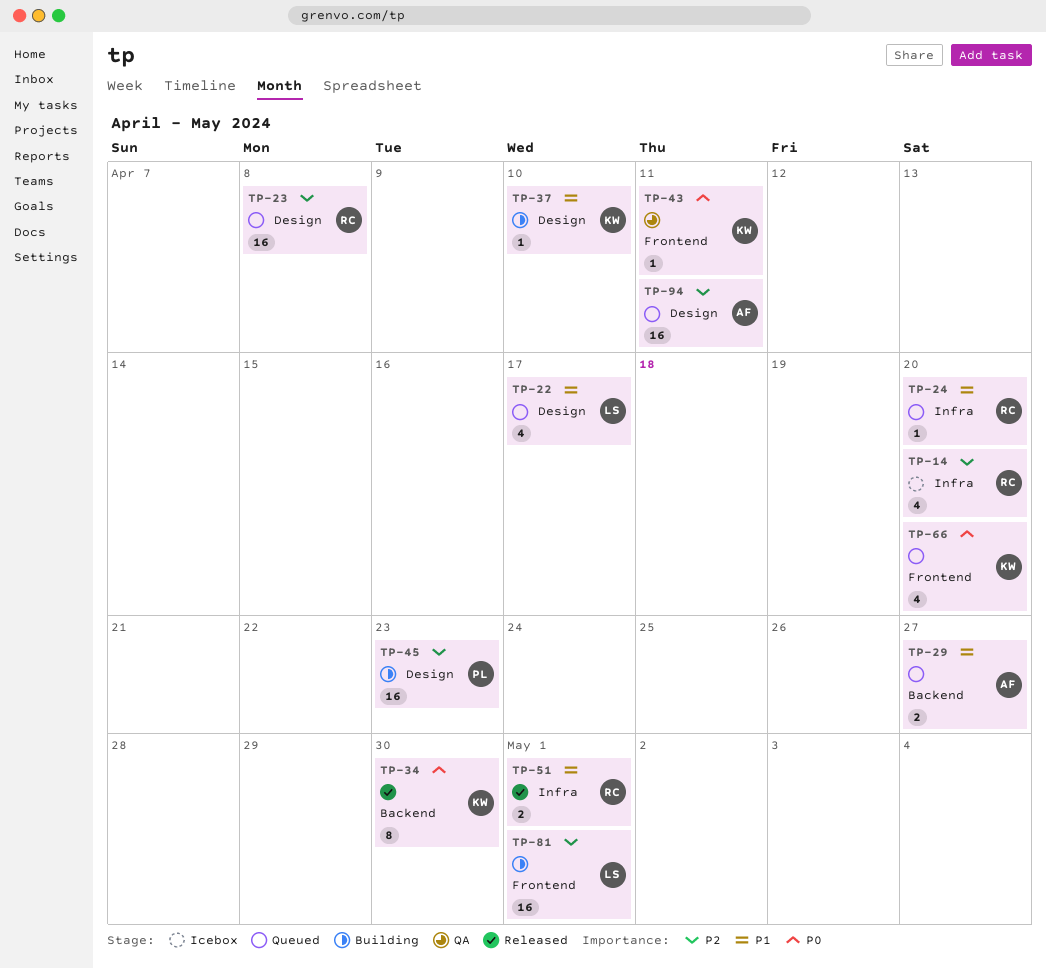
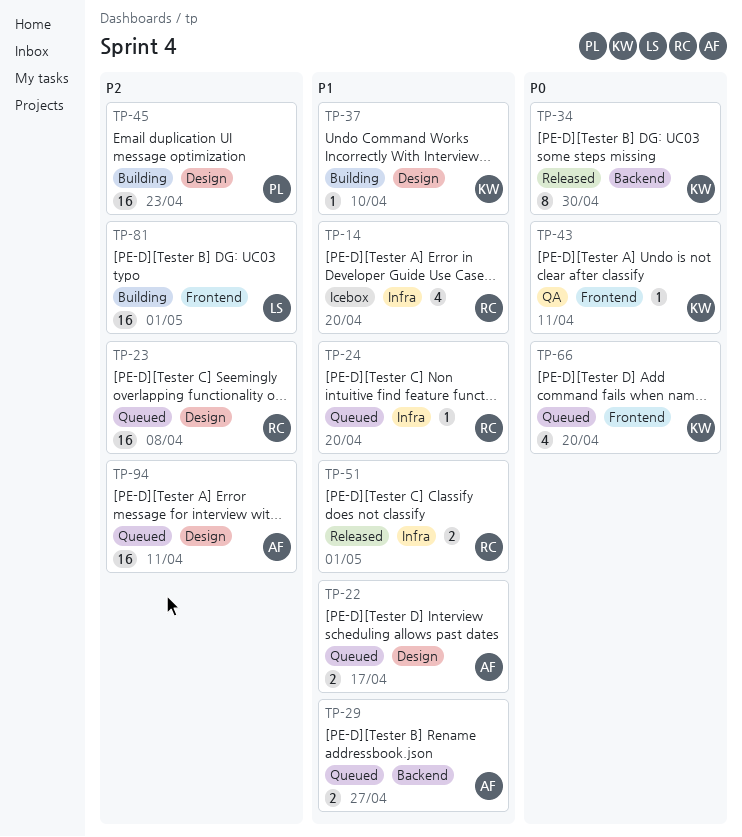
TP-14, priority: P2 -> P1
TP-22, owner: LS -> AF
TP-22, estimate: 4 -> 2

